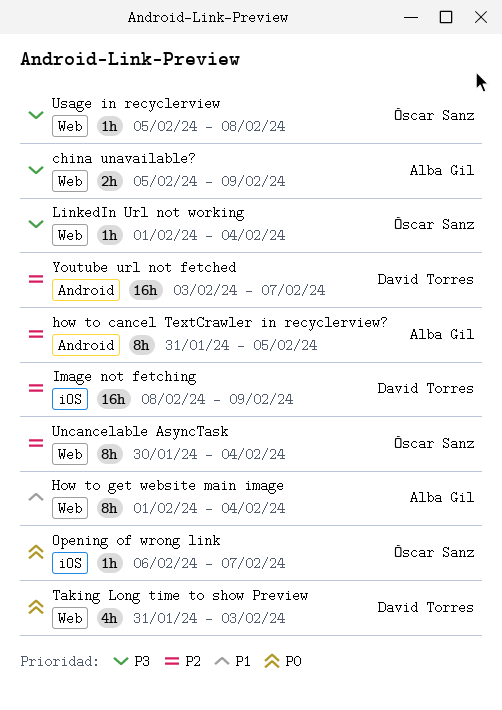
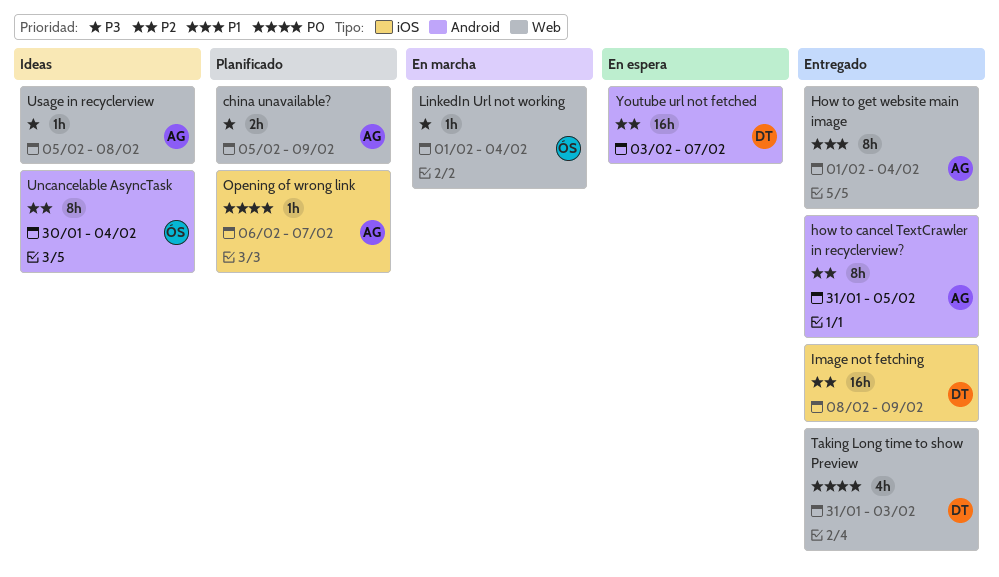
Opening of wrong link, owner: Óscar Sanz -> Alba Gil
Uncancelable AsyncTask, label: Web -> Android
Usage in recyclerview, owner: Óscar Sanz -> Alba Gil

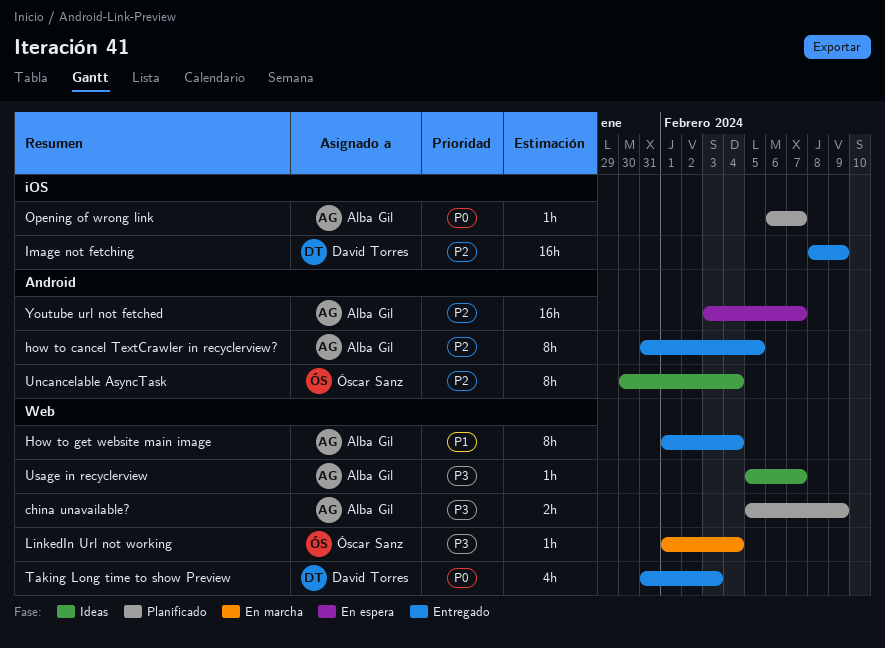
Usage in recyclerview, due: Feb 8 -> Feb 7
Youtube url not fetched, owner: David Torres -> Alba Gil

